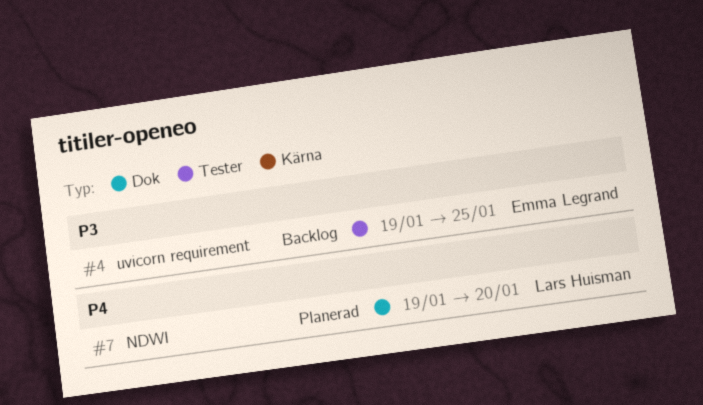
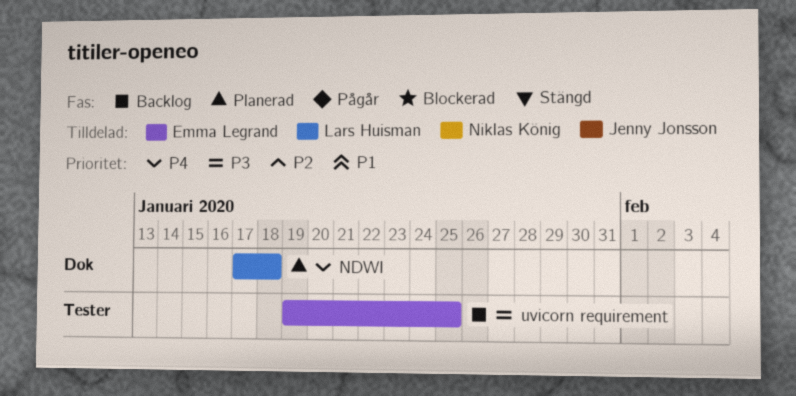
NDWI, start: Jan 19 -> Jan 17
NDWI, due: Jan 20 -> Jan 18

